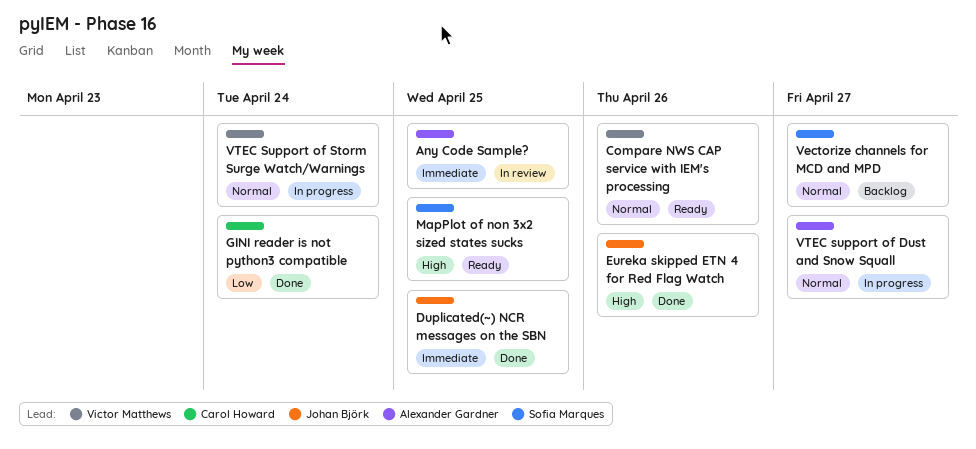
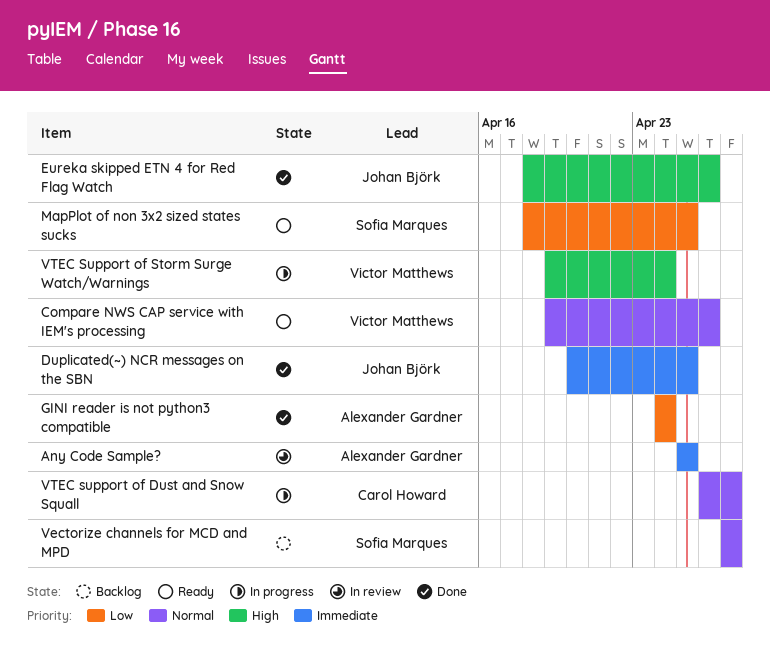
GINI reader is not python3 compatible, owner: Carol Howard -> Alexander Gardner
MapPlot of non 3x2 sized states sucks, priority: High -> Low
VTEC support of Dust and Snow Squall, owner: Alexander Gardner -> Carol Howard
VTEC Support of Storm Surge Watch/Warnings, priority: Normal -> High

